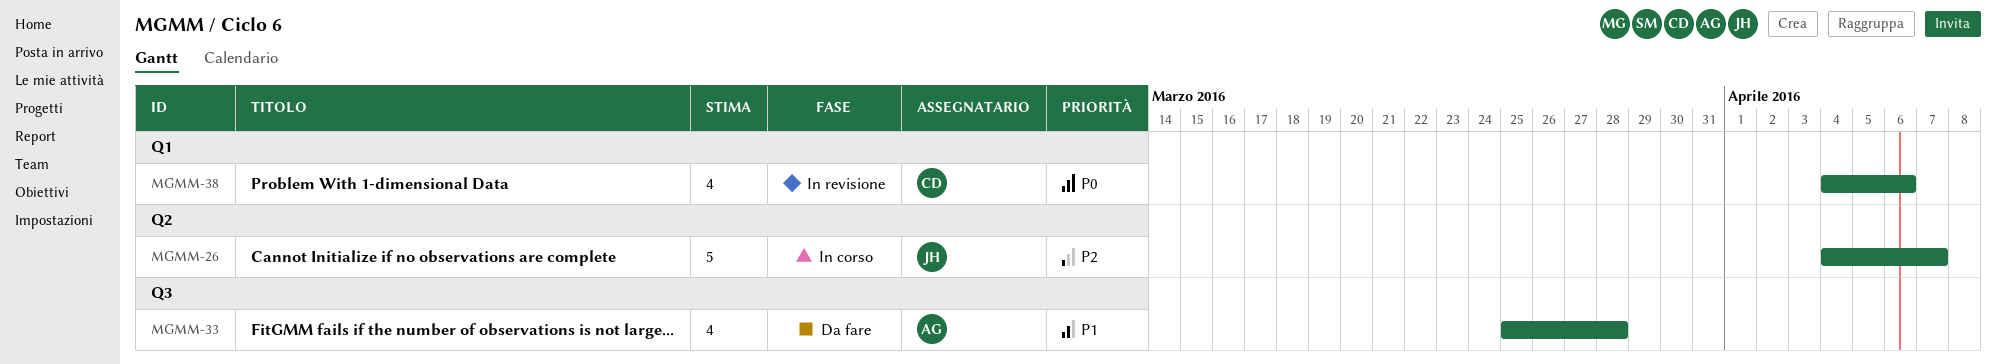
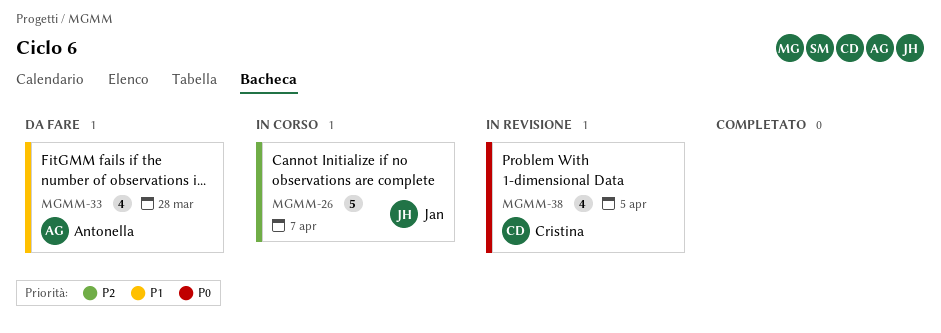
MGMM-38, due: Apr 6 -> Apr 5

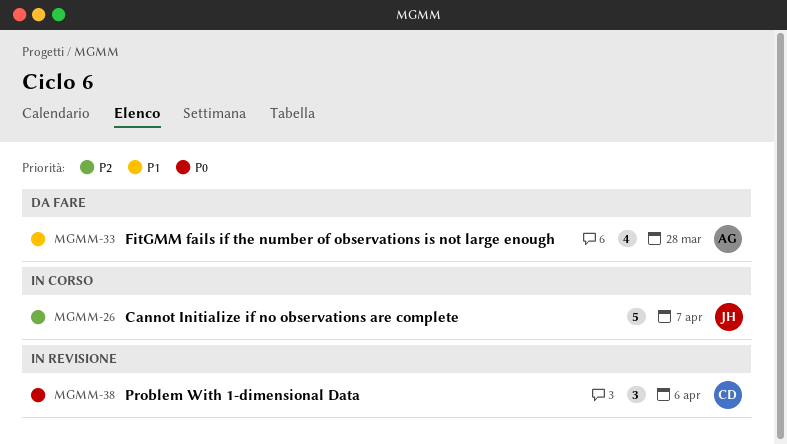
MGMM-38, estimate: 4 -> 3
MGMM-38, due: Apr 5 -> Apr 6

